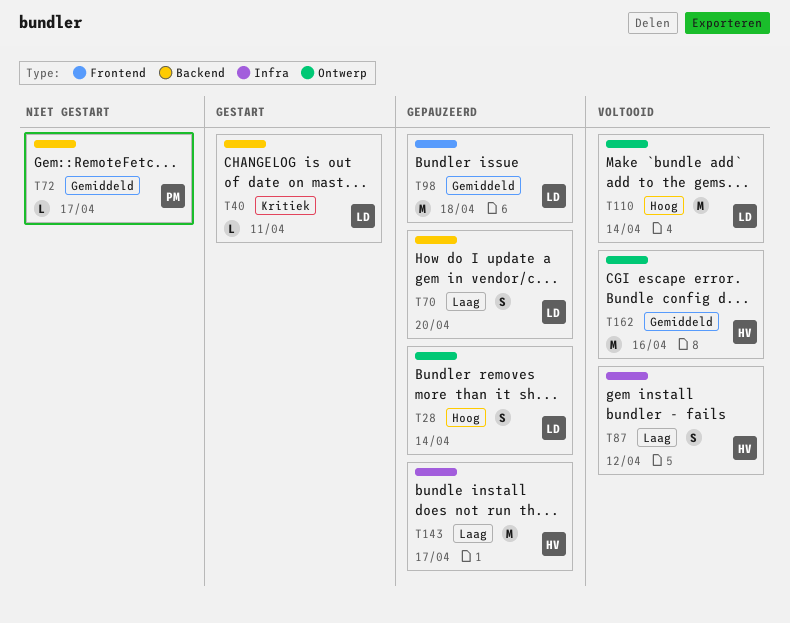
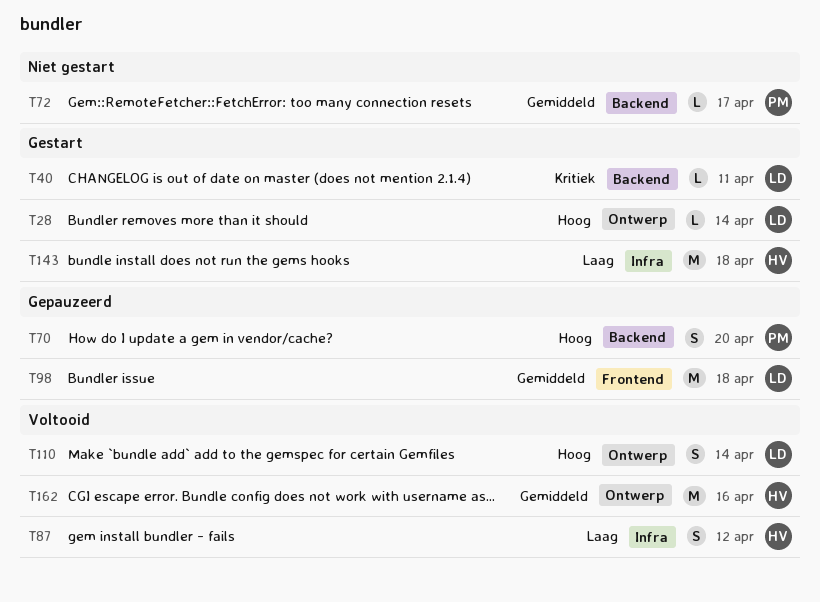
T28, status: Gepauzeerd -> Gestart
T28, estimate: S -> L
T70, owner: LD -> PM
T70, priority: Laag -> Hoog
T110, estimate: M -> S
T143, status: Gepauzeerd -> Gestart
T143, due: Apr 17 -> Apr 18

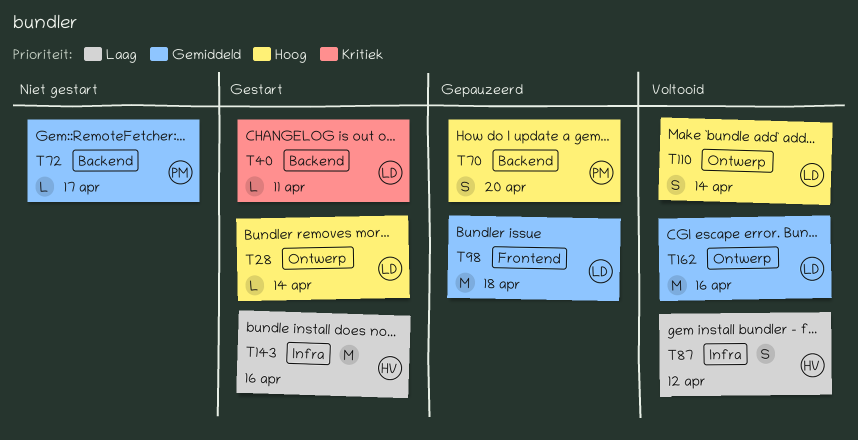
T143, due: Apr 18 -> Apr 16
T162, owner: HV -> LD

